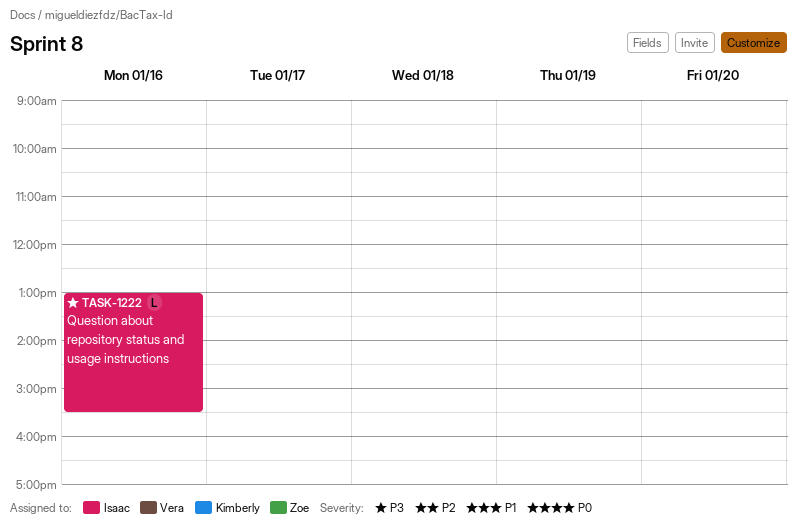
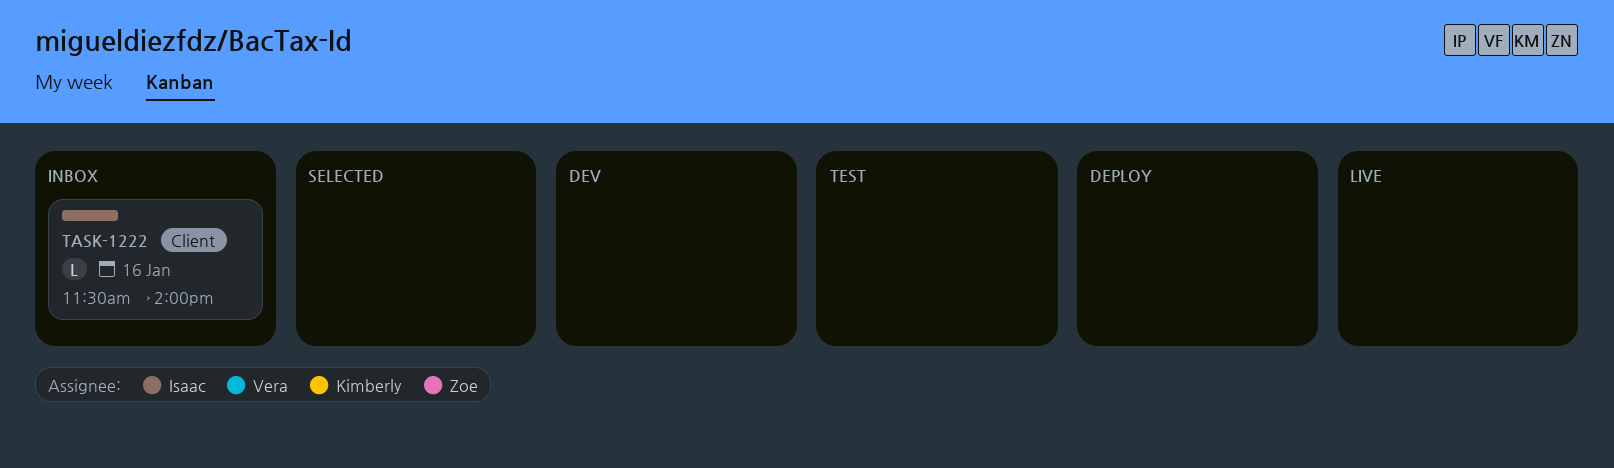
TASK-1222, begins: 13:00 -> 11:30
TASK-1222, ends: 15:30 -> 14:00

